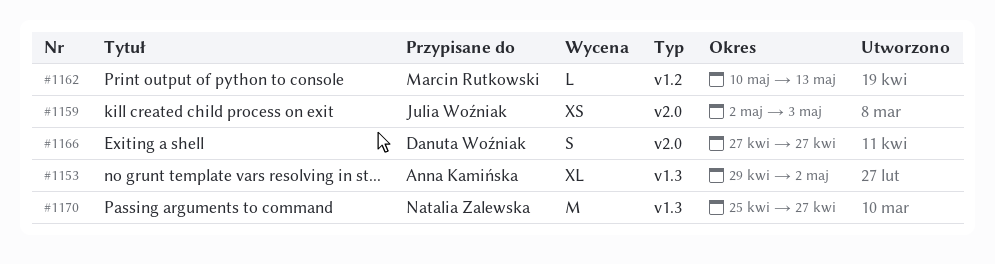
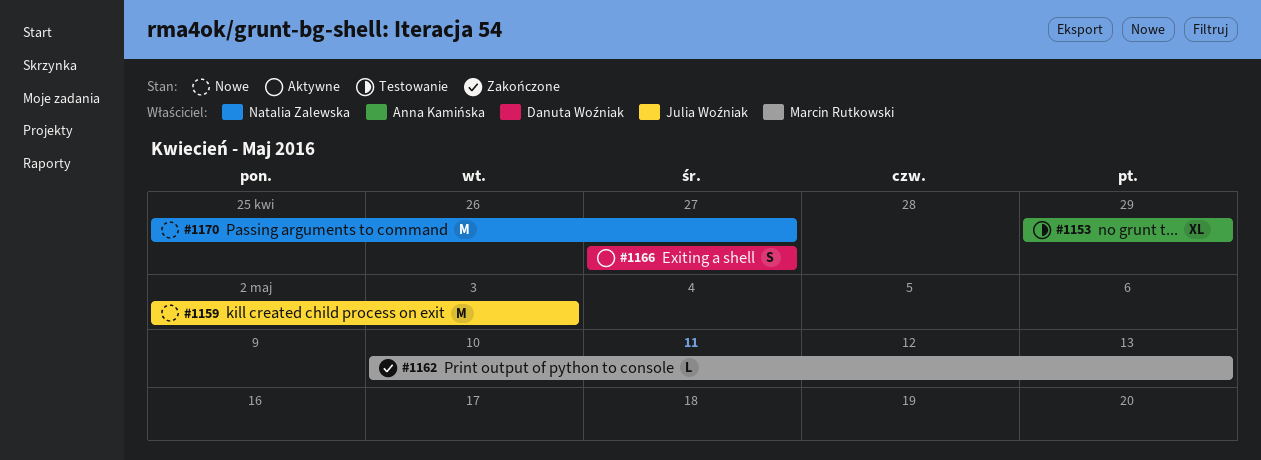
#1153, due: May 2 -> Apr 29
#1159, estimate: XS -> M

